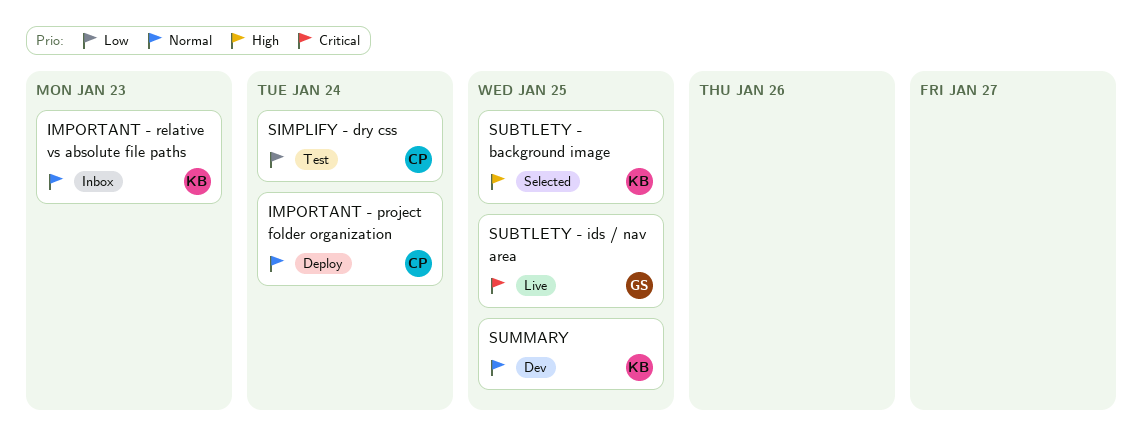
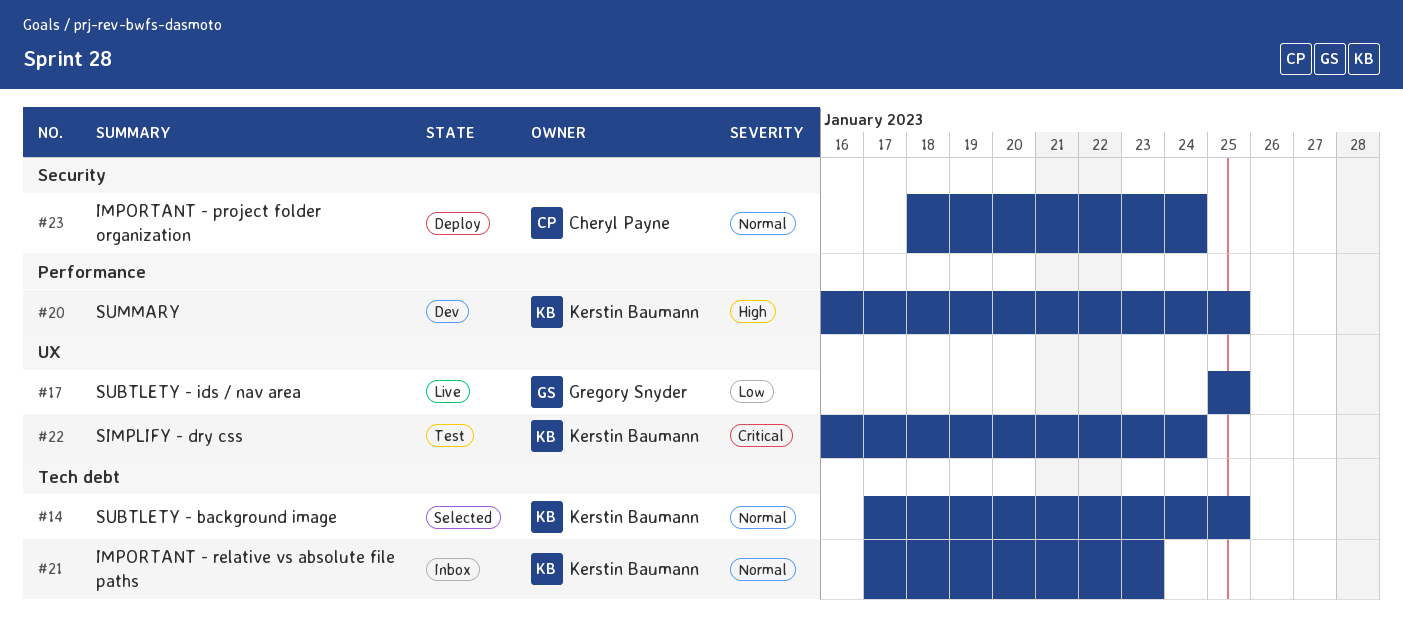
SIMPLIFY - dry css, owner: Cheryl Payne -> Kerstin Baumann
SIMPLIFY - dry css, priority: Low -> Critical
SUBTLETY - background image, priority: High -> Normal
SUBTLETY - ids / nav area, priority: Critical -> Low
SUMMARY, priority: Normal -> High

